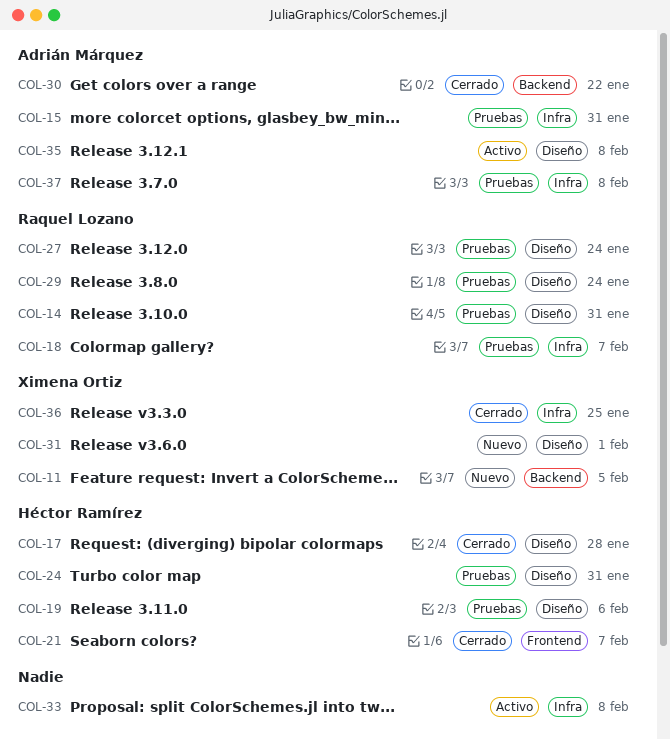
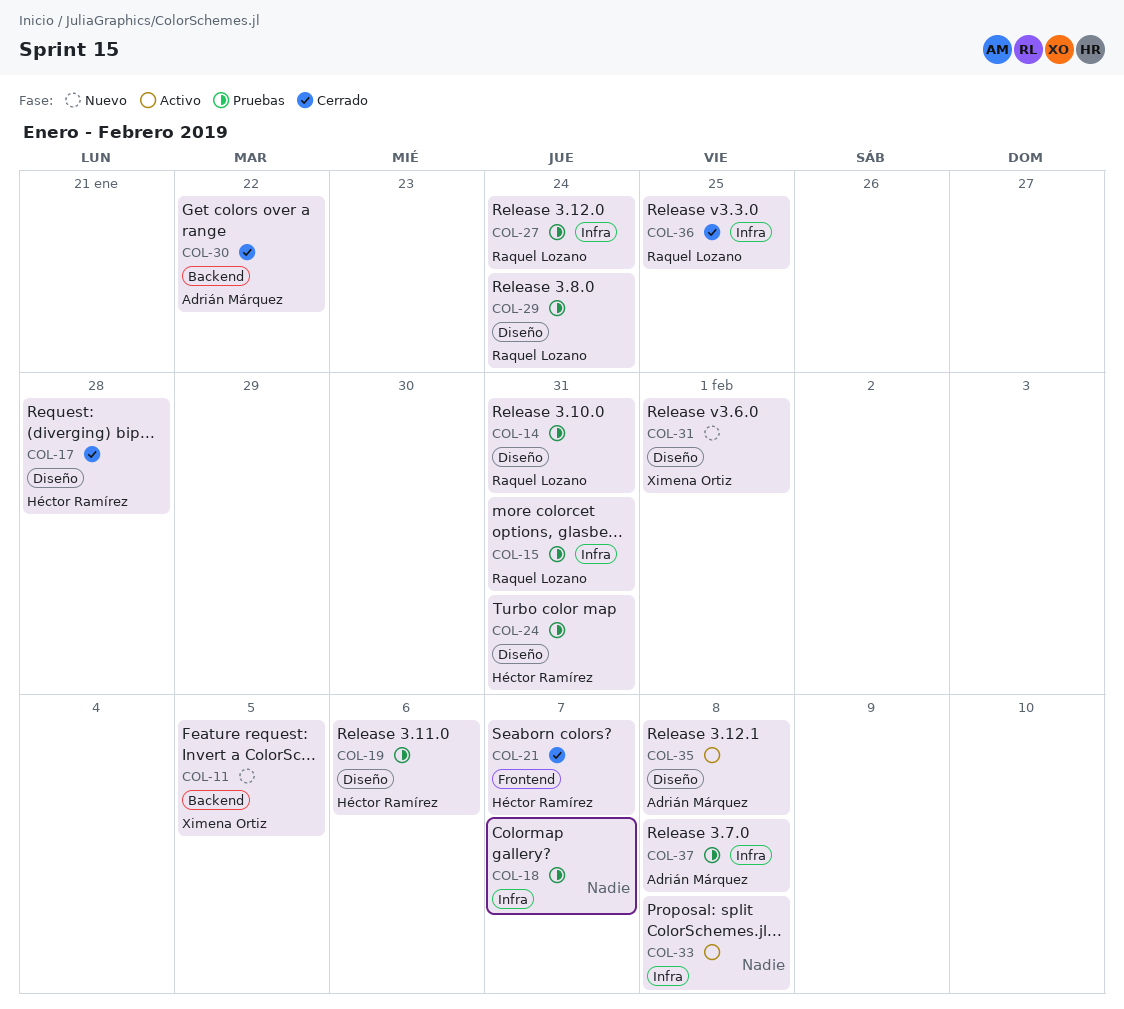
COL-15, owner: Adrián Márquez -> Raquel Lozano
COL-18, owner: Raquel Lozano -> none
COL-27, label: Diseño -> Infra
COL-36, owner: Ximena Ortiz -> Raquel Lozano

